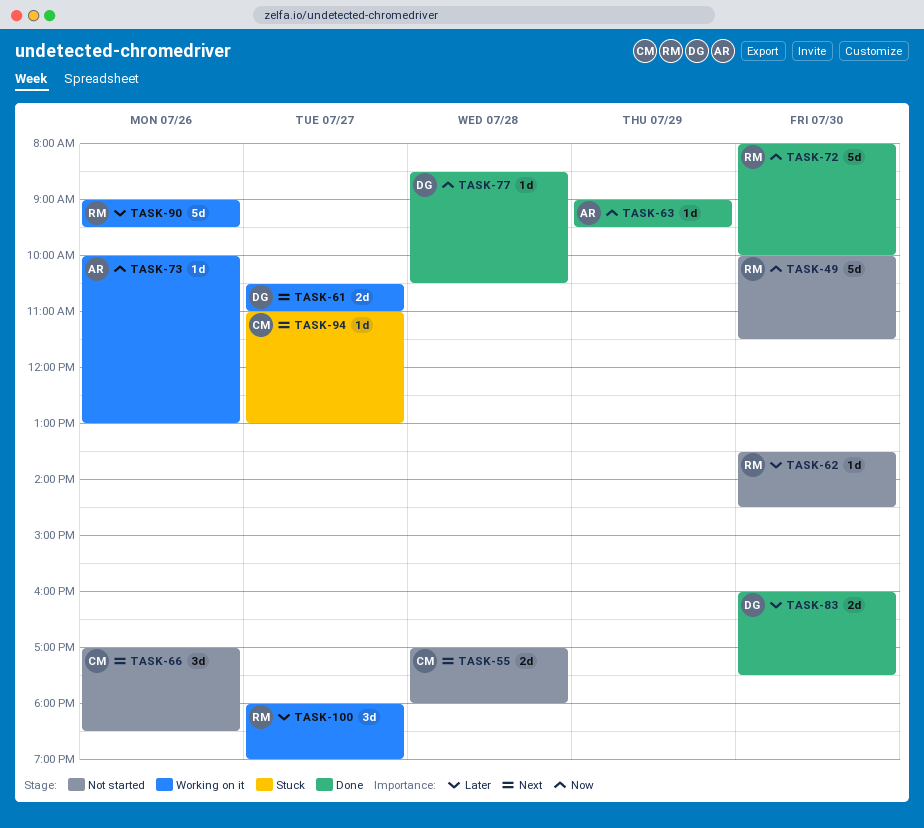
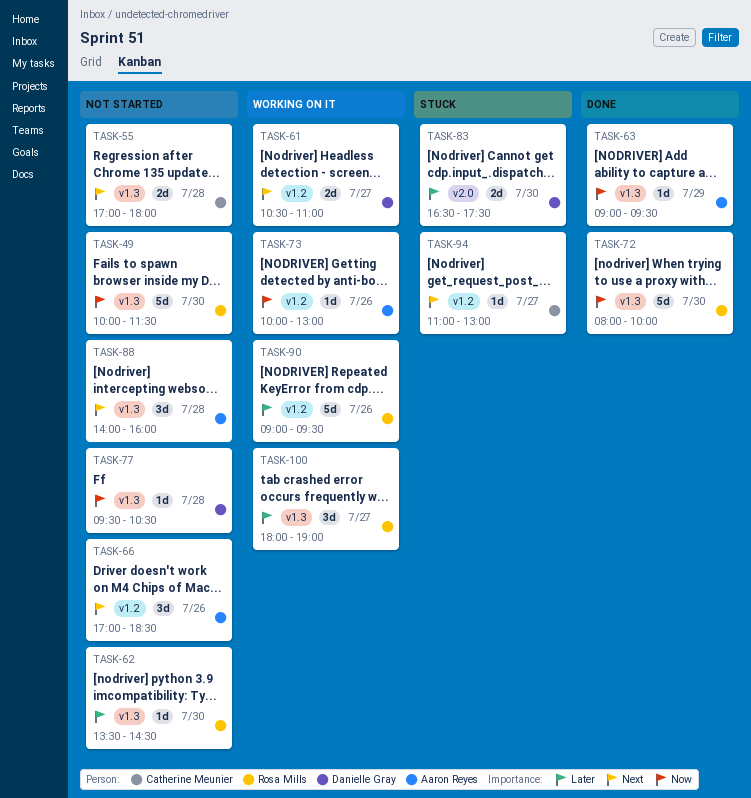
TASK-66, owner: Catherine Meunier -> Aaron Reyes
TASK-77, status: Done -> Not started
TASK-77, begins: 08:30 -> 09:30
TASK-83, status: Done -> Stuck
TASK-83, begins: 16:00 -> 16:30
TASK-88: none -> present

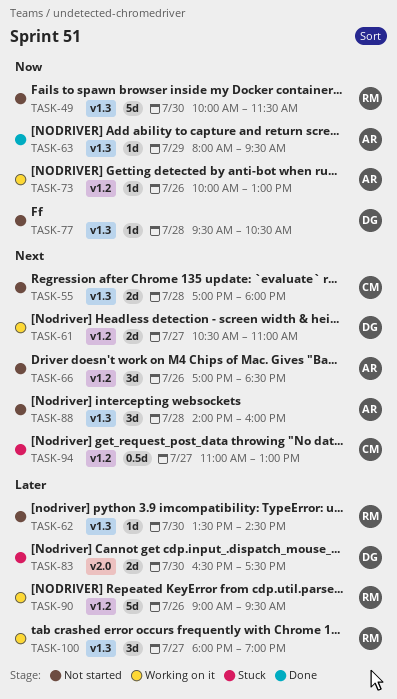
TASK-63, begins: 09:00 -> 08:00
TASK-72: present -> none
TASK-94, estimate: 1d -> 0.5d

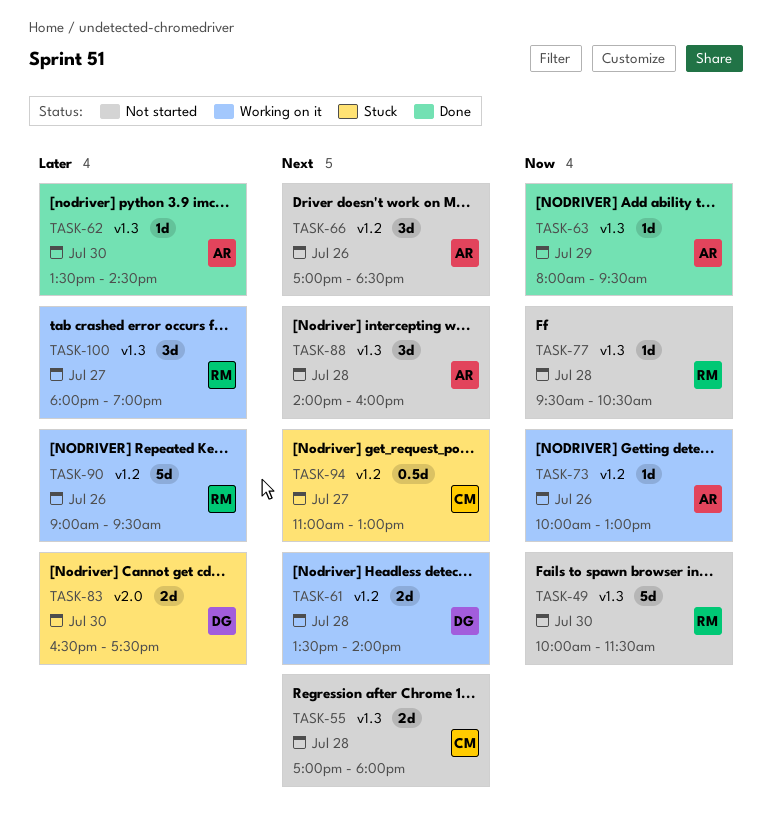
TASK-61, day: Jul 27 -> Jul 28
TASK-61, begins: 10:30 -> 13:30
TASK-61, ends: 11:00 -> 14:00
TASK-62, status: Not started -> Done
TASK-62, owner: RM -> AR
TASK-77, owner: DG -> RM

